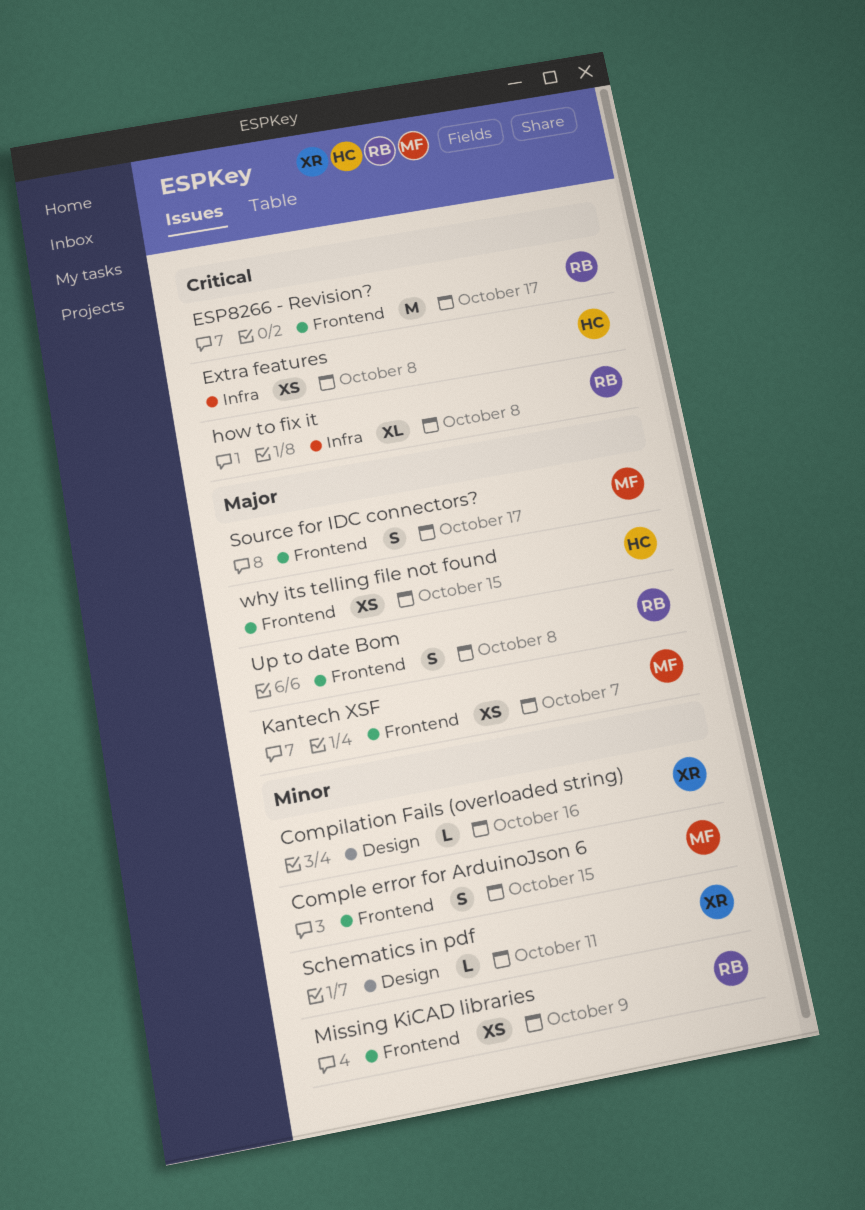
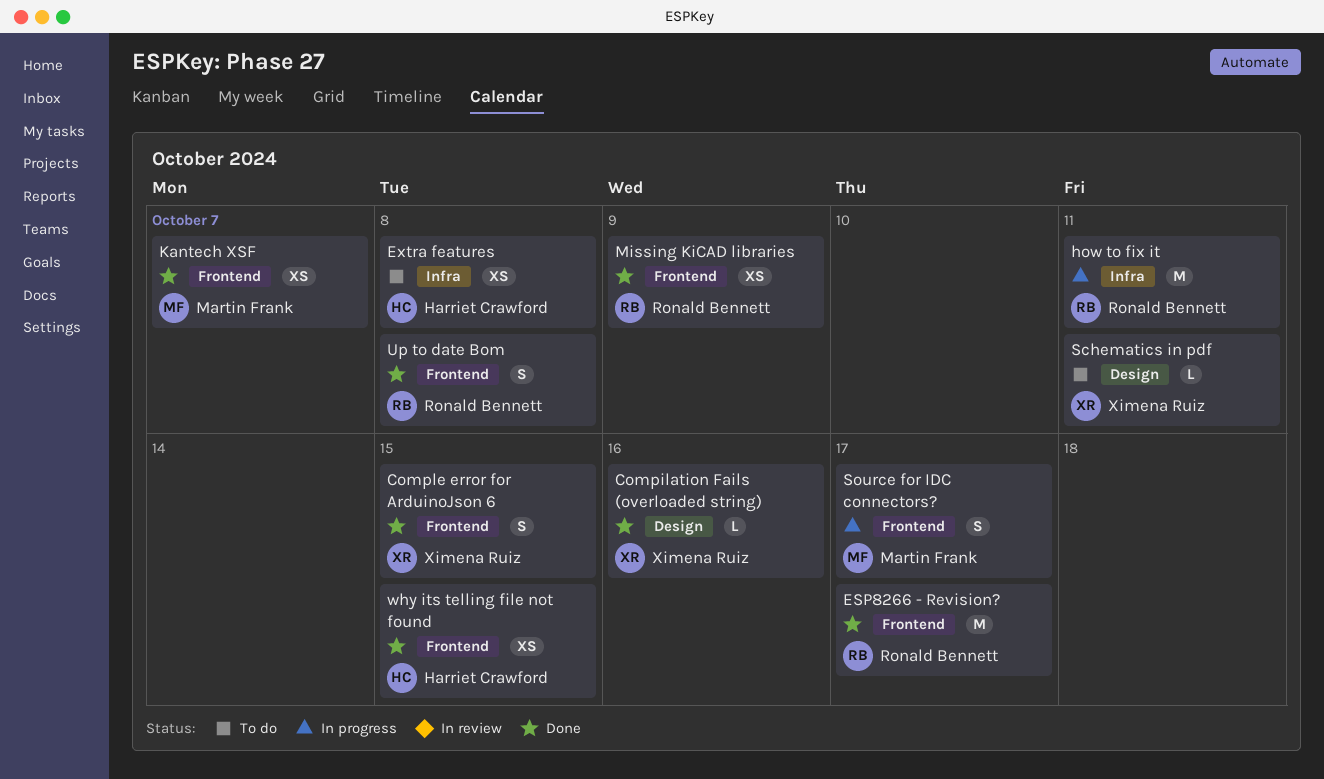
Comple error for ArduinoJson 6, owner: Martin Frank -> Ximena Ruiz
how to fix it, estimate: XL -> M
how to fix it, due: Oct 8 -> Oct 11

